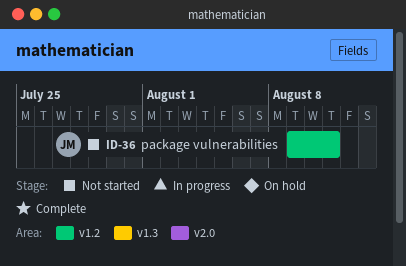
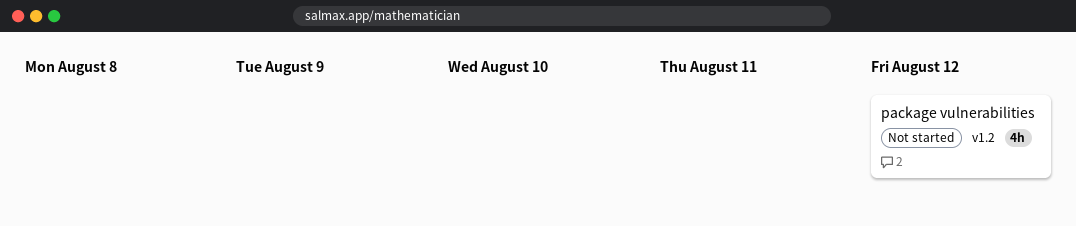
package vulnerabilities, due: Aug 11 -> Aug 12

